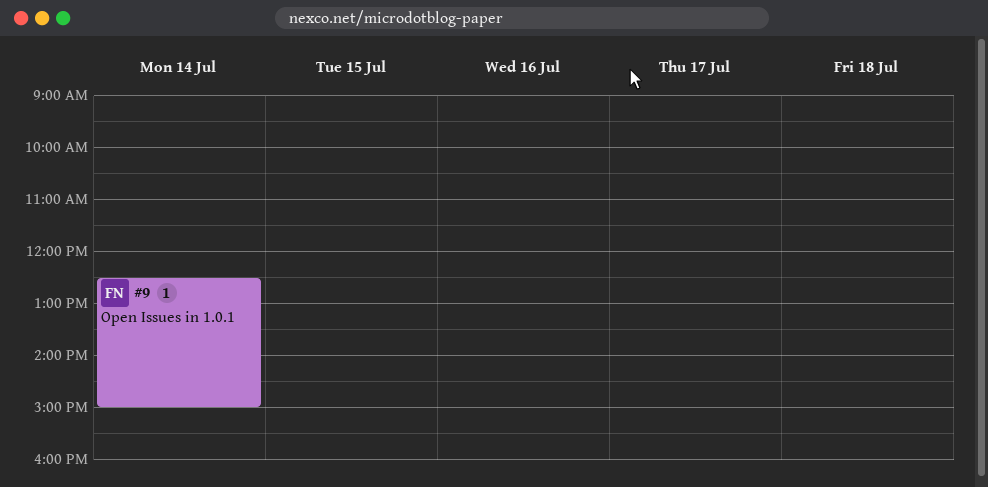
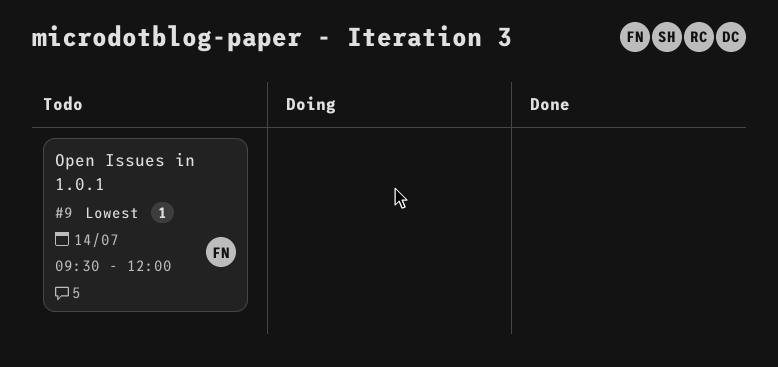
#9, begins: 12:30 -> 09:30
#9, ends: 15:00 -> 12:00

